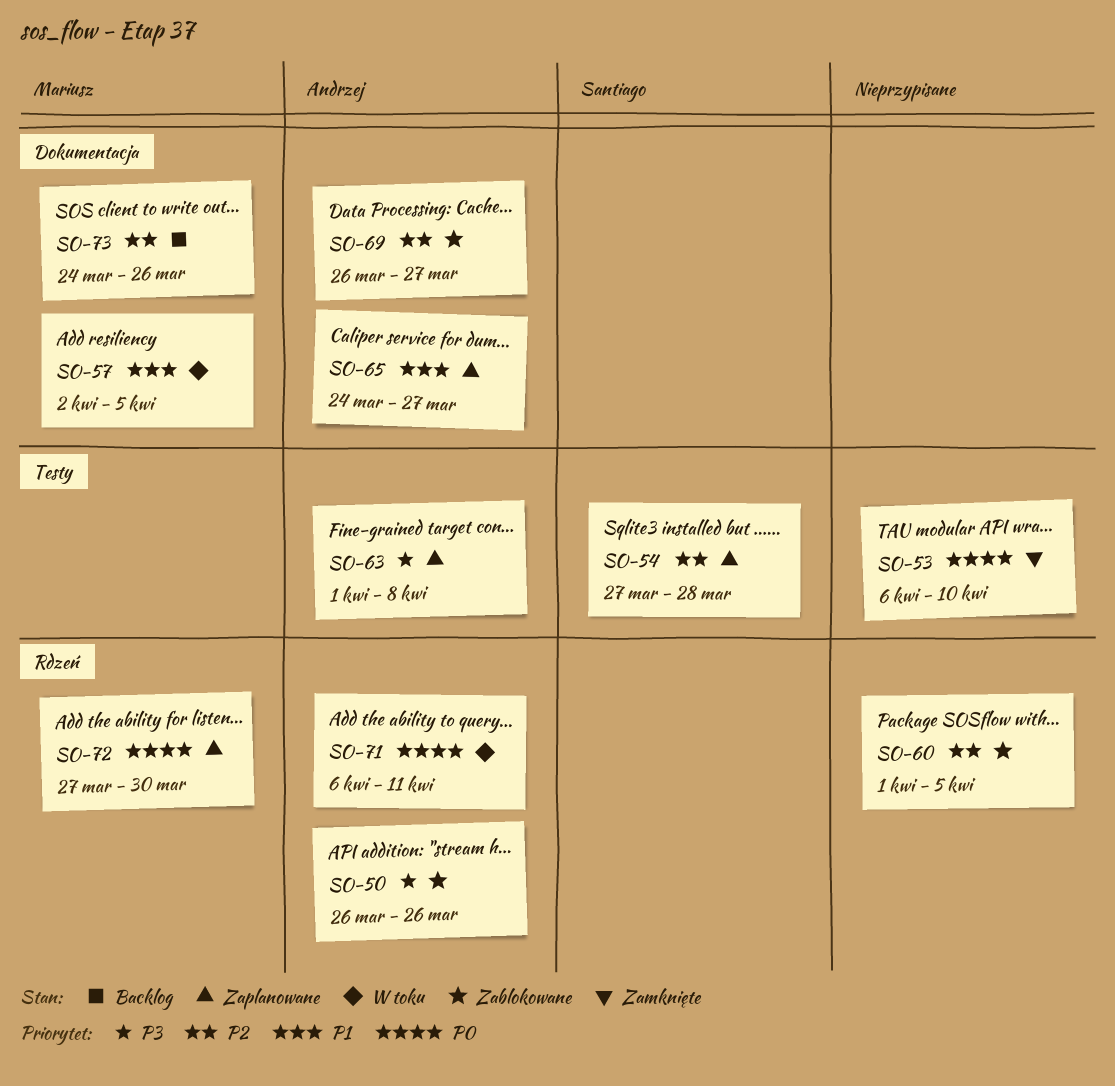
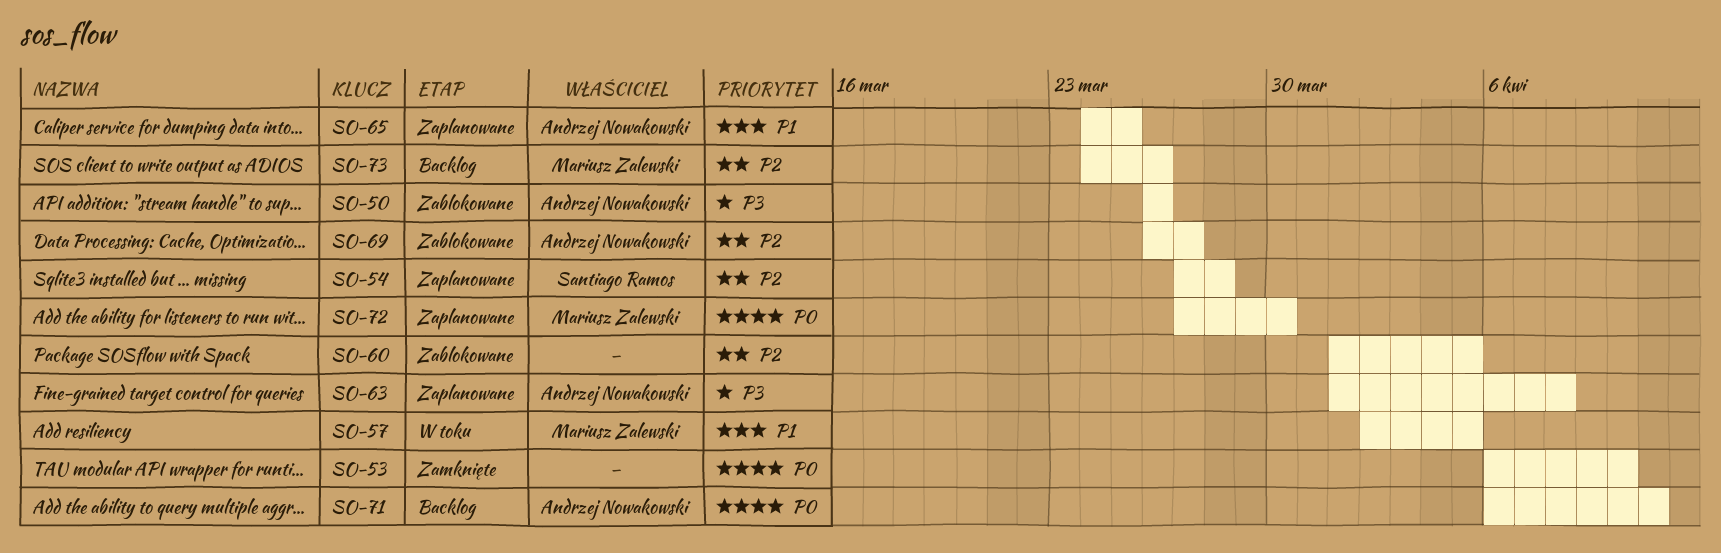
SO-65, due: Mar 27 -> Mar 25
SO-71, status: W toku -> Backlog

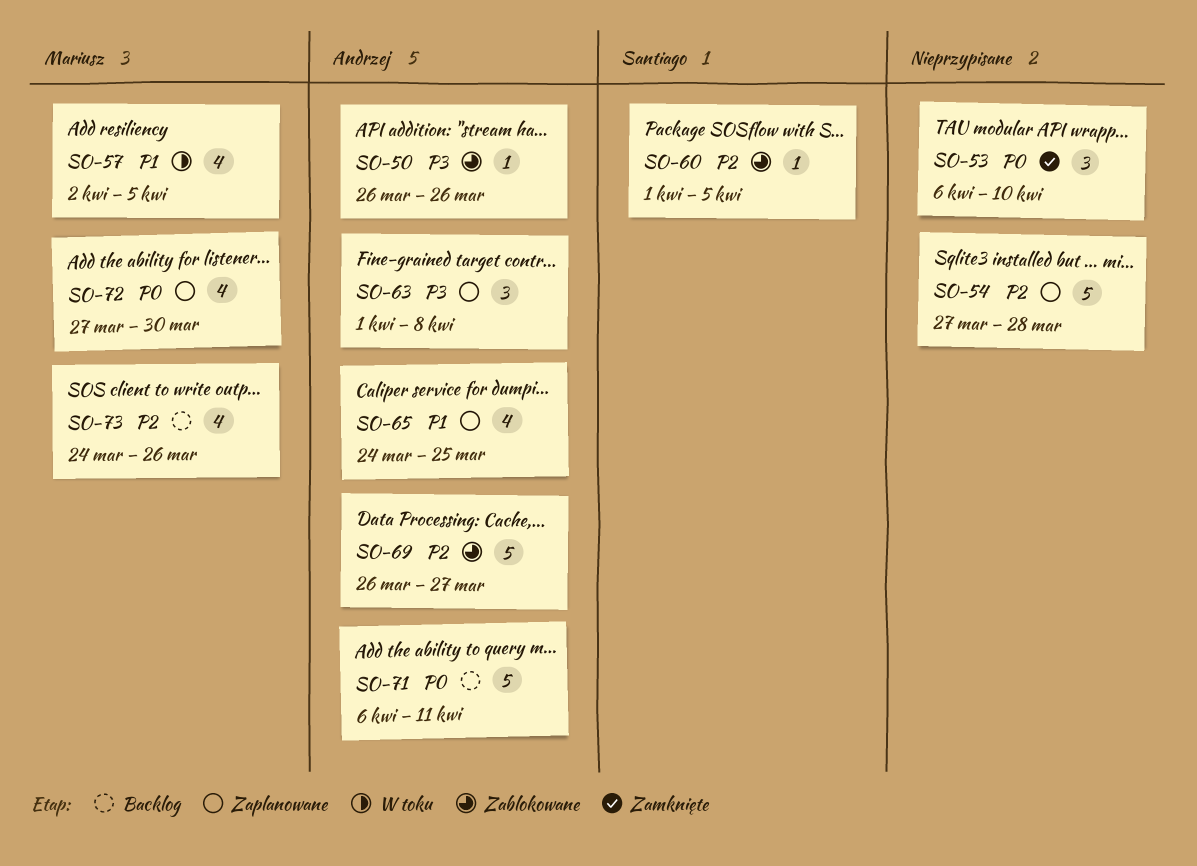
SO-54, owner: Santiago Ramos -> none
SO-60, owner: none -> Santiago Ramos

